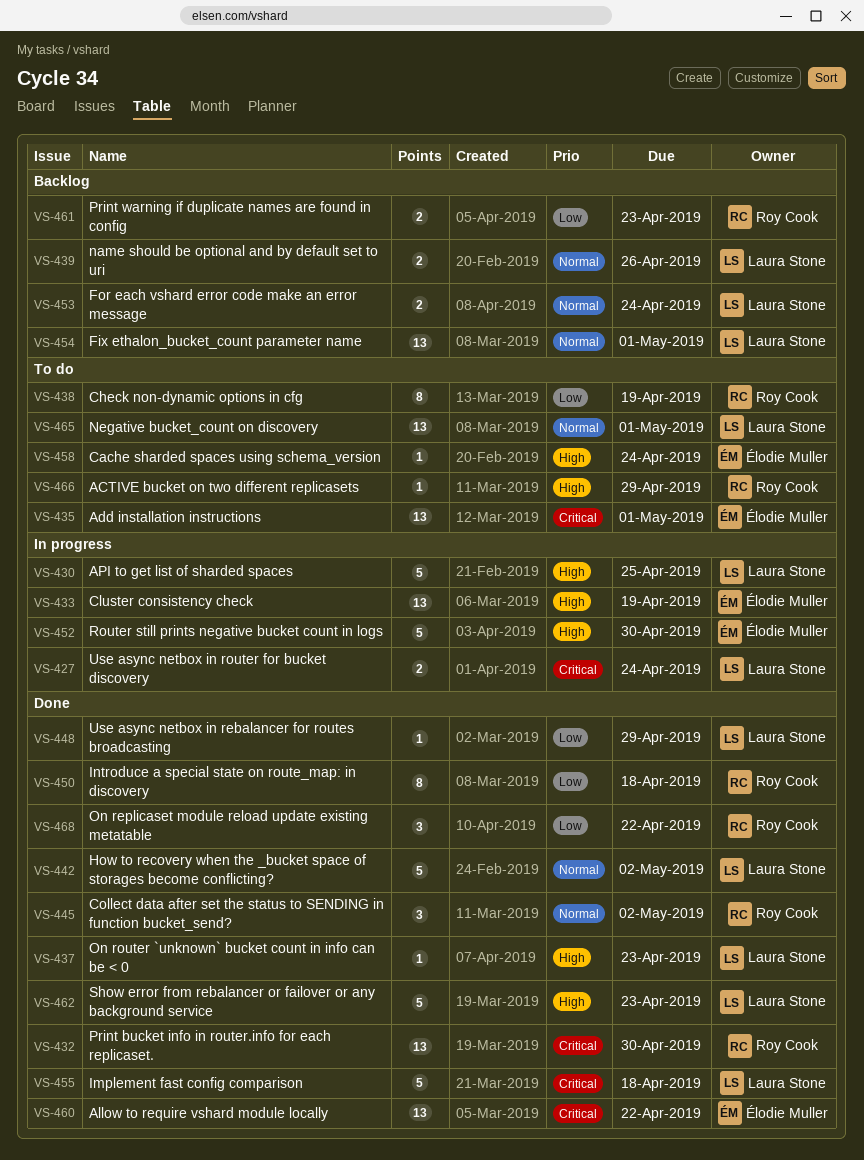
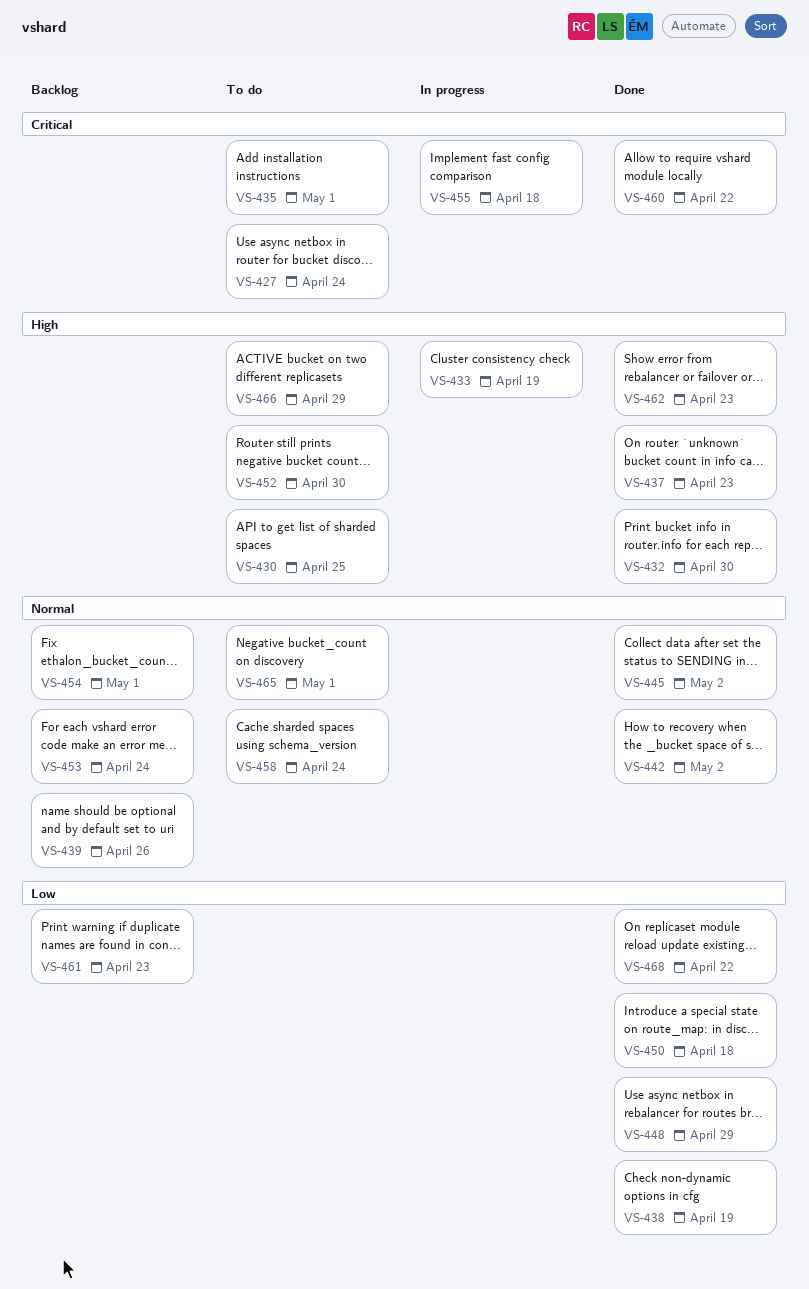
VS-427, status: In progress -> To do
VS-430, status: In progress -> To do
VS-432, priority: Critical -> High
VS-438, status: To do -> Done
VS-452, status: In progress -> To do
VS-455, status: Done -> In progress
VS-458, priority: High -> Normal

